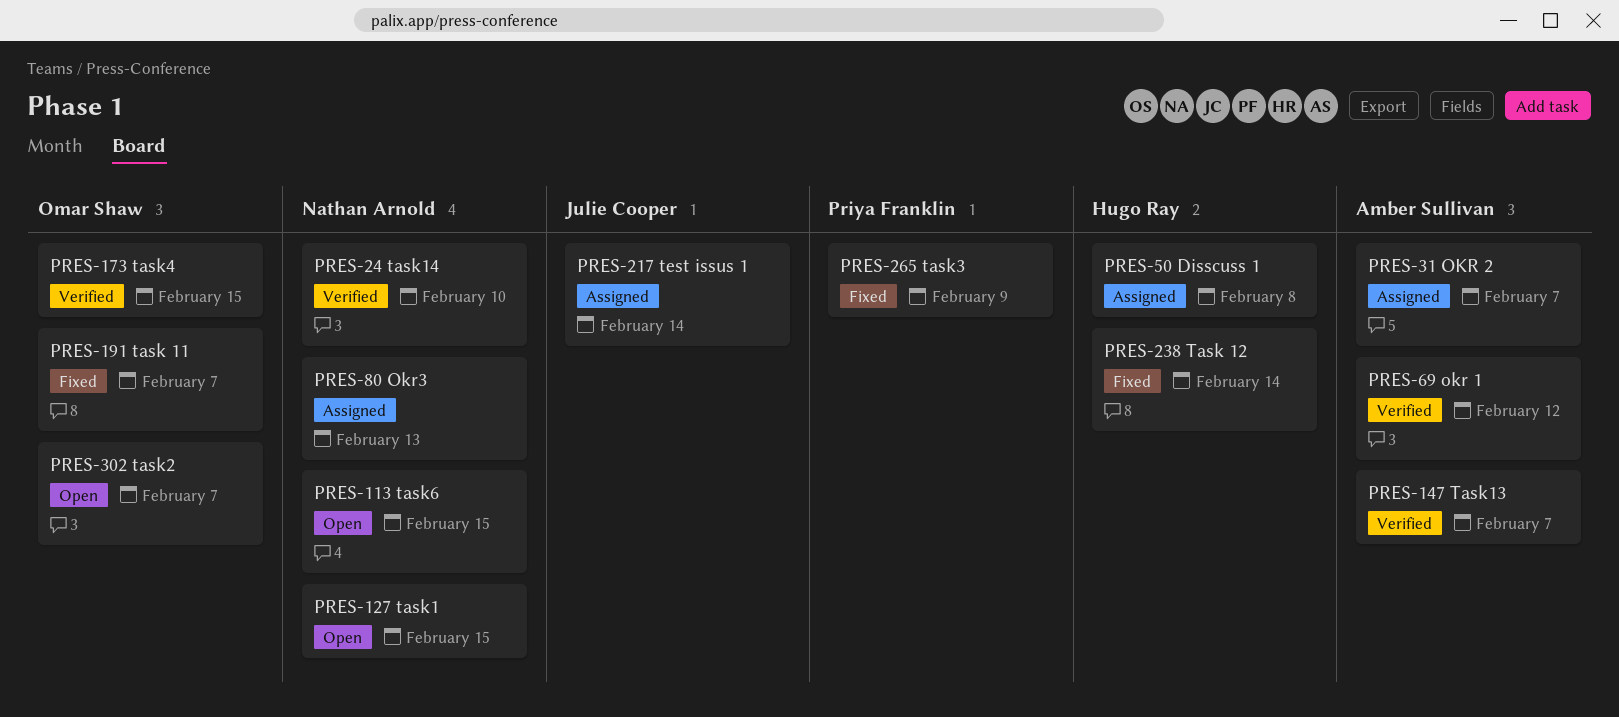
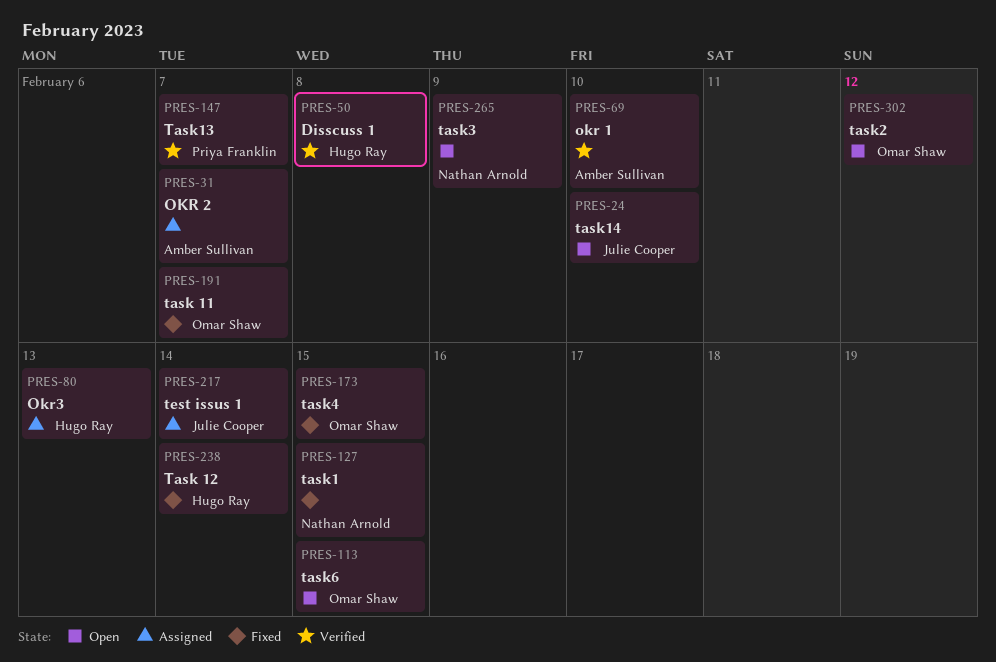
PRES-24, status: Verified -> Open
PRES-24, owner: Nathan Arnold -> Julie Cooper
PRES-50, status: Assigned -> Verified
PRES-69, due: Feb 12 -> Feb 10
PRES-80, owner: Nathan Arnold -> Hugo Ray
PRES-113, owner: Nathan Arnold -> Omar Shaw
PRES-127, status: Open -> Fixed
PRES-147, owner: Amber Sullivan -> Priya Franklin
PRES-173, status: Verified -> Fixed
PRES-265, status: Fixed -> Open
PRES-265, owner: Priya Franklin -> Nathan Arnold
PRES-302, due: Feb 7 -> Feb 12

